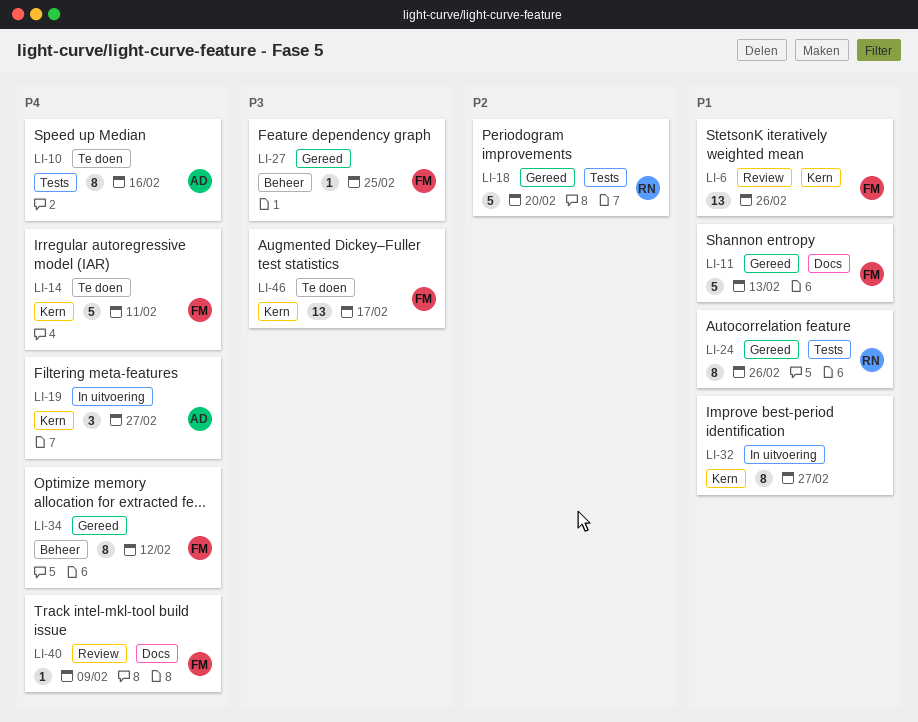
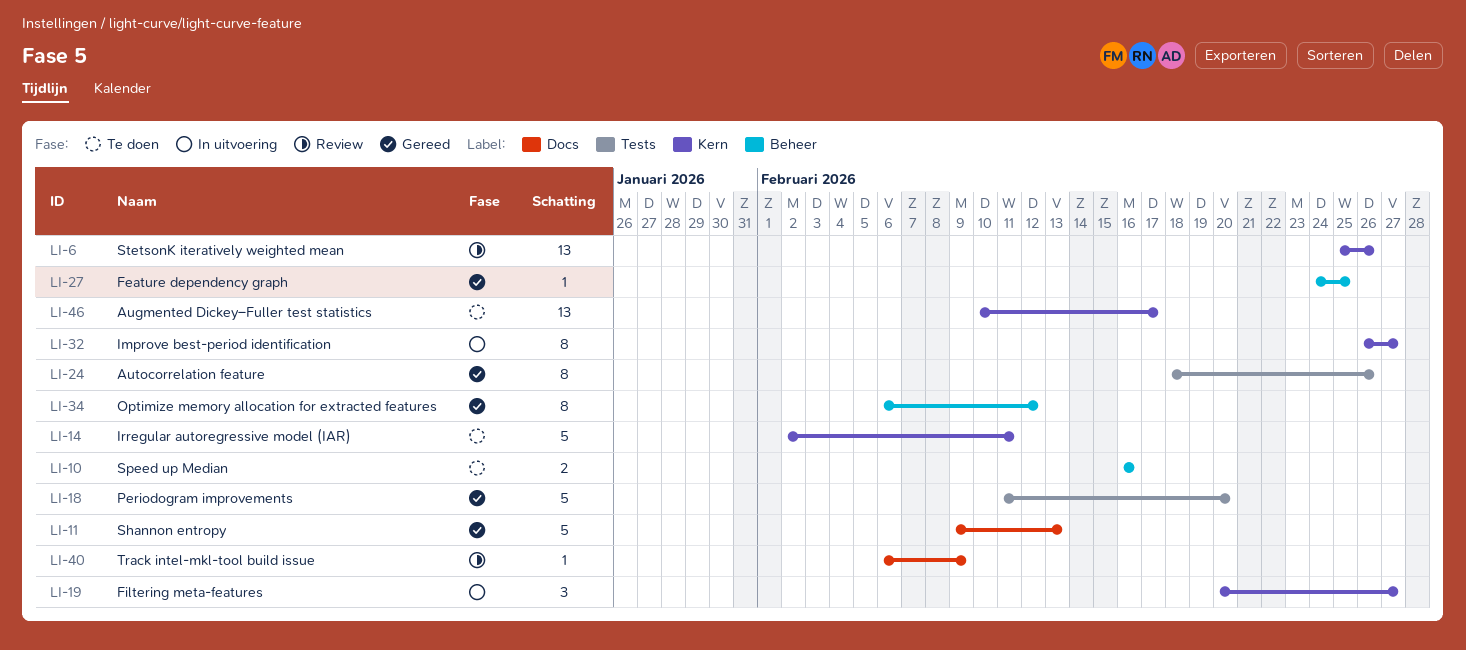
LI-10, label: Tests -> Beheer
LI-10, estimate: 8 -> 2

